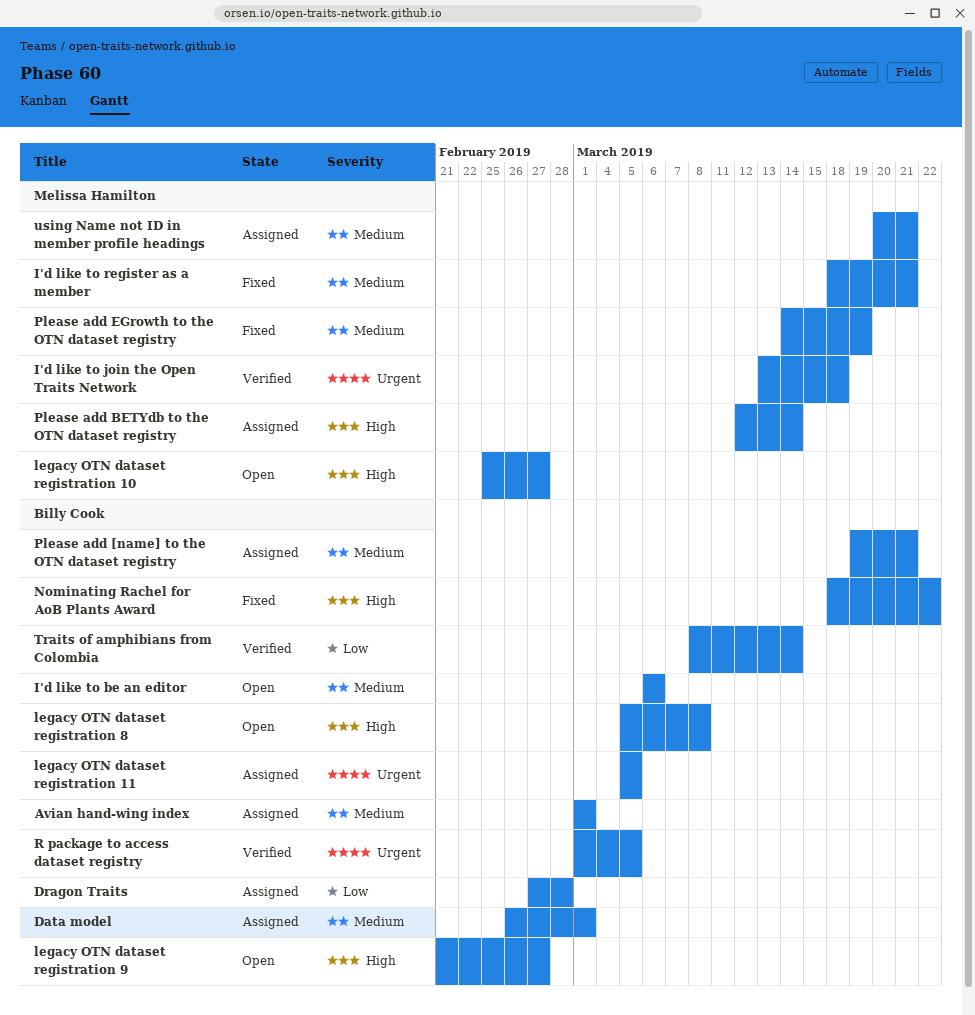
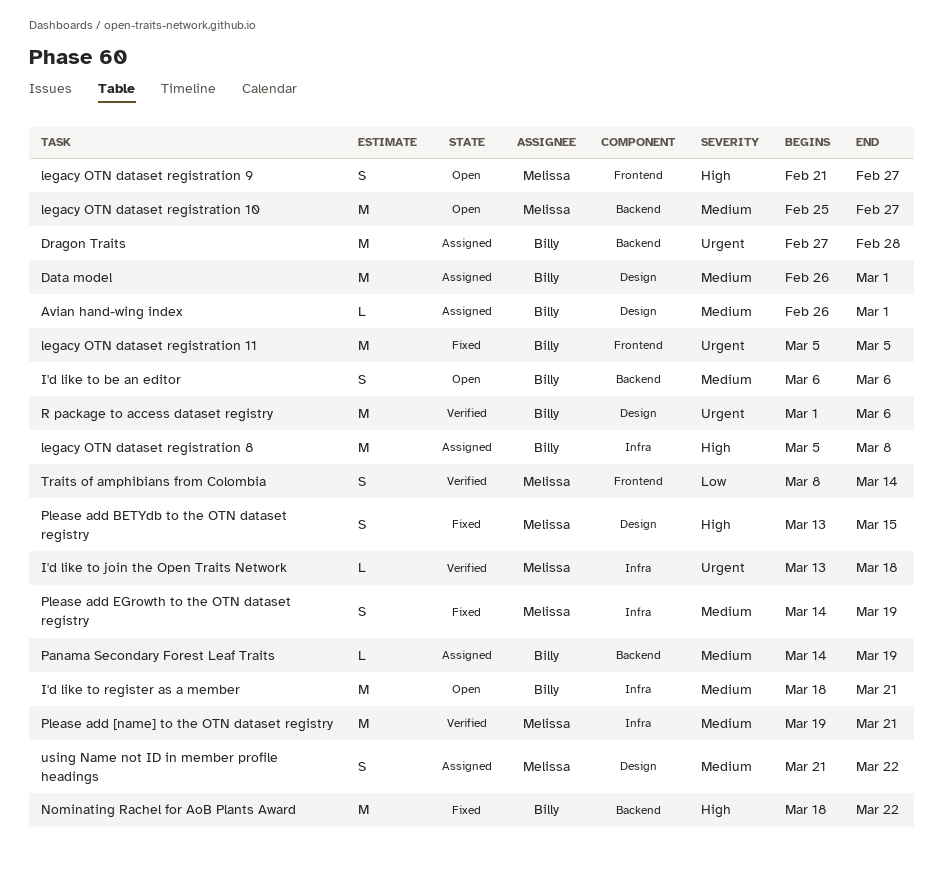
Avian hand-wing index, start: Mar 1 -> Feb 26
Dragon Traits, priority: Low -> Urgent
I'd like to register as a member, status: Fixed -> Open
I'd like to register as a member, owner: Melissa Hamilton -> Billy Cook
legacy OTN dataset registration 10, priority: High -> Medium
legacy OTN dataset registration 11, status: Assigned -> Fixed
legacy OTN dataset registration 8, status: Open -> Assigned
legacy OTN dataset registration 9, owner: Billy Cook -> Melissa Hamilton
Panama Secondary Forest Leaf Traits: none -> present
Please add [name] to the OTN dataset registry, status: Assigned -> Verified
Please add [name] to the OTN dataset registry, owner: Billy Cook -> Melissa Hamilton
Please add BETYdb to the OTN dataset registry, status: Assigned -> Fixed
Please add BETYdb to the OTN dataset registry, start: Mar 12 -> Mar 13
Please add BETYdb to the OTN dataset registry, due: Mar 14 -> Mar 15
R package to access dataset registry, due: Mar 5 -> Mar 6
Traits of amphibians from Colombia, owner: Billy Cook -> Melissa Hamilton
using Name not ID in member profile headings, start: Mar 20 -> Mar 21
using Name not ID in member profile headings, due: Mar 21 -> Mar 22

